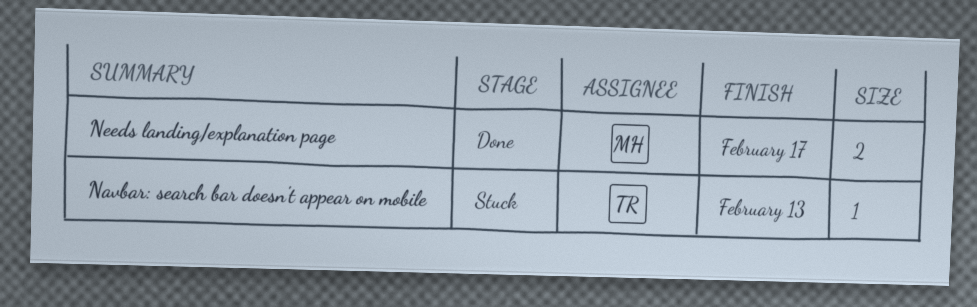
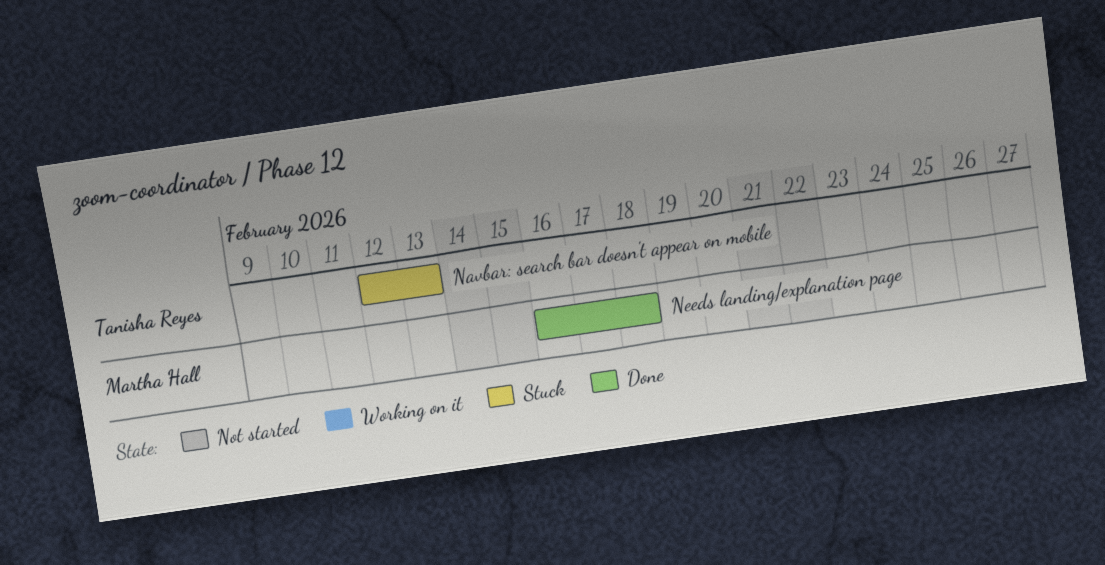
Needs landing/explanation page, due: Feb 17 -> Feb 18

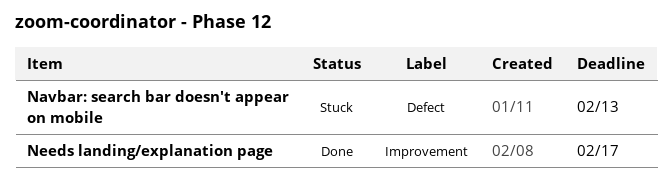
Needs landing/explanation page, due: Feb 18 -> Feb 17

